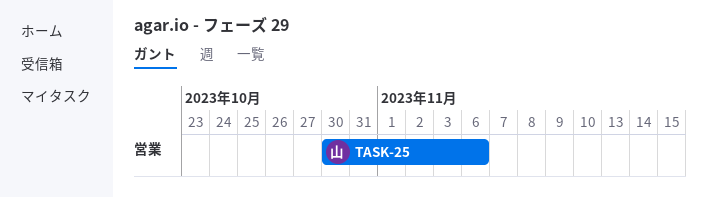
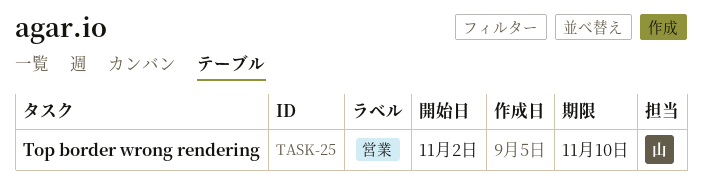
TASK-25, start: Oct 30 -> Nov 2
TASK-25, due: Nov 6 -> Nov 10

